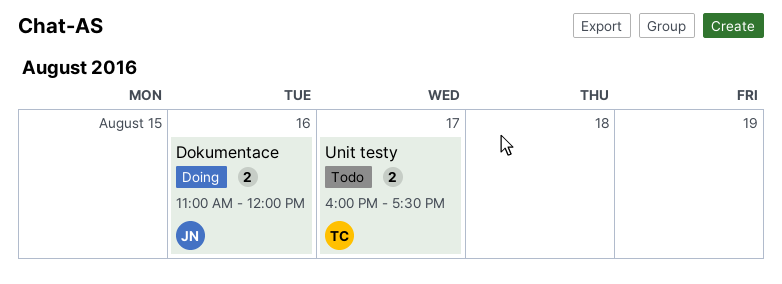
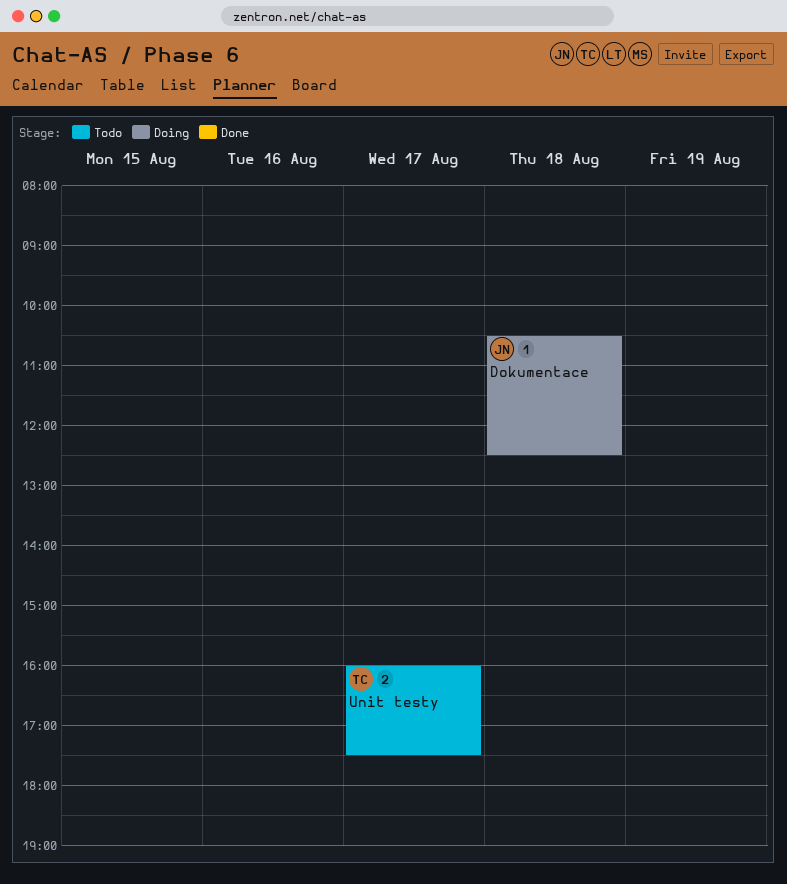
Dokumentace, estimate: 2 -> 1
Dokumentace, day: Aug 16 -> Aug 18
Dokumentace, begins: 11:00 -> 10:30
Dokumentace, ends: 12:00 -> 12:30

